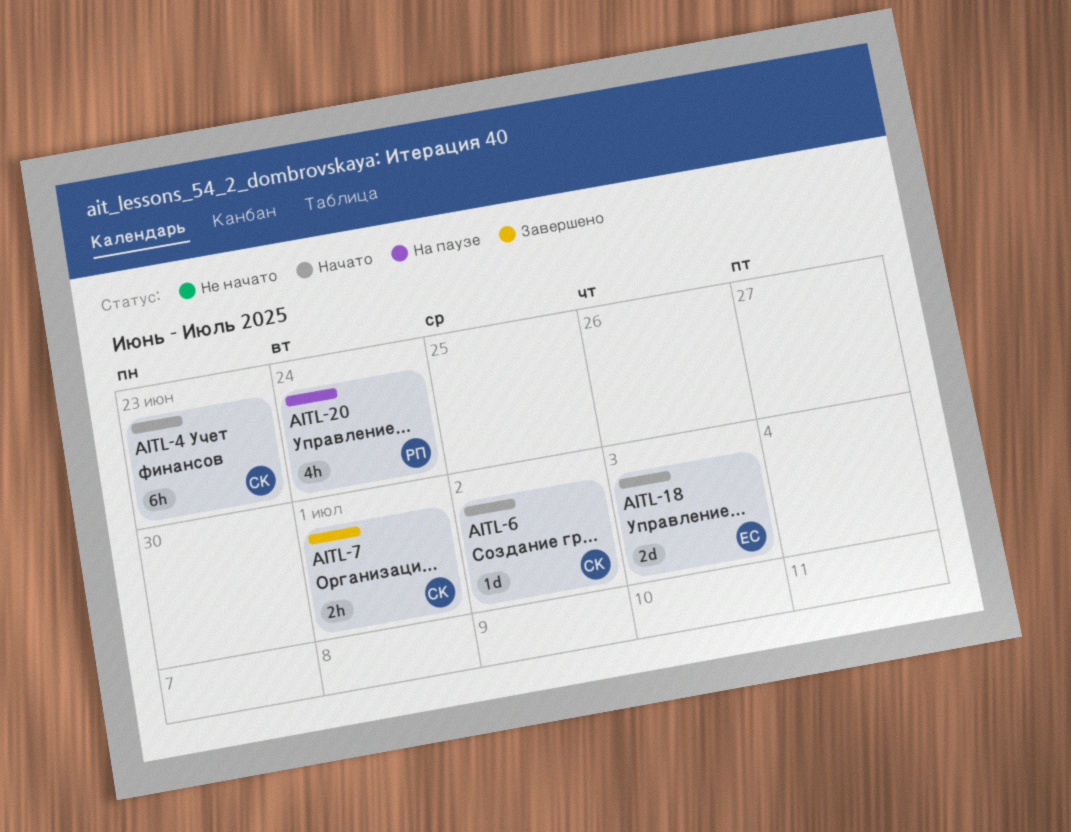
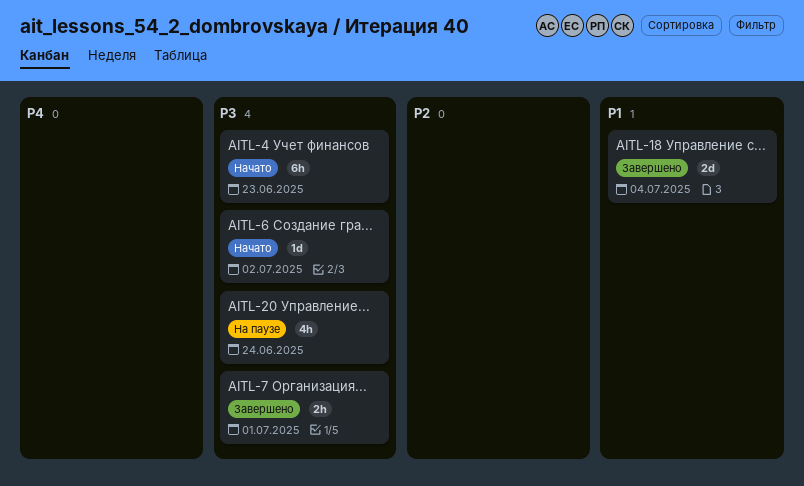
AITL-18, status: Начато -> Завершено
AITL-18, due: Jul 3 -> Jul 4

